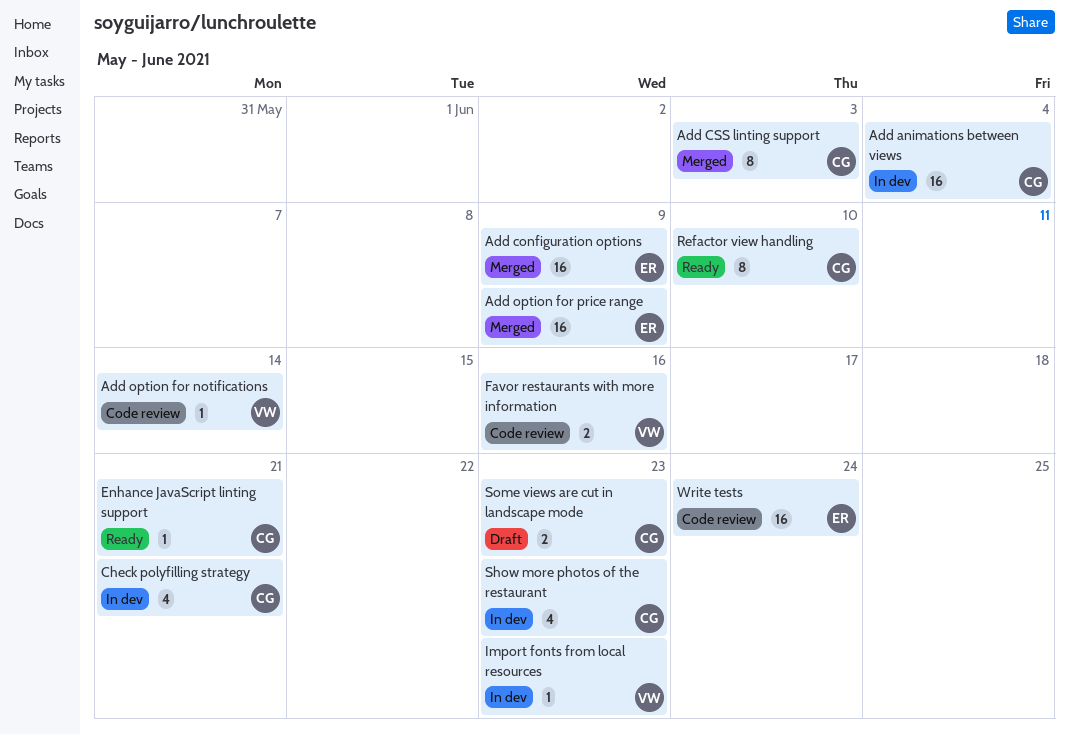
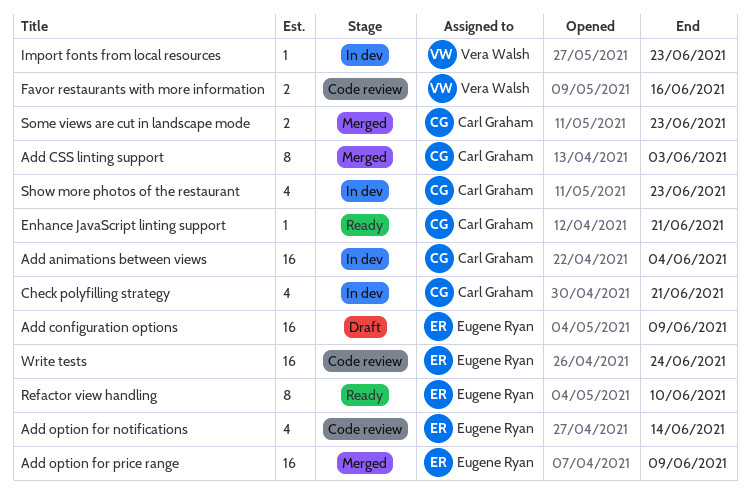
Add configuration options, status: Merged -> Draft
Add option for notifications, owner: Vera Walsh -> Eugene Ryan
Add option for notifications, estimate: 1 -> 4
Refactor view handling, owner: Carl Graham -> Eugene Ryan
Some views are cut in landscape mode, status: Draft -> Merged

